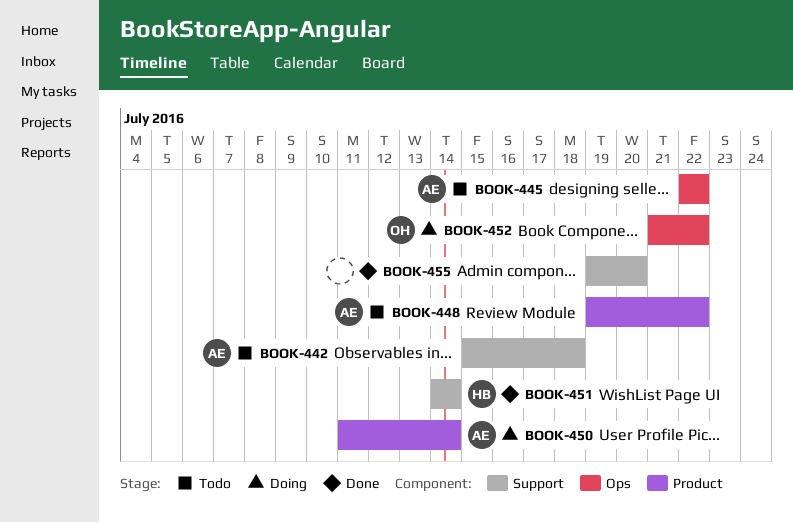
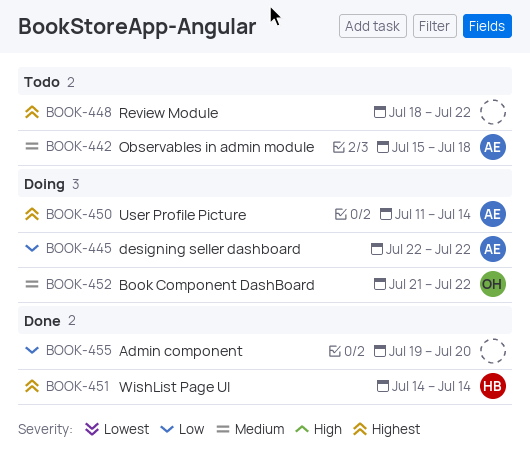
BOOK-445, status: Todo -> Doing
BOOK-448, owner: AE -> none
BOOK-448, start: Jul 19 -> Jul 18

